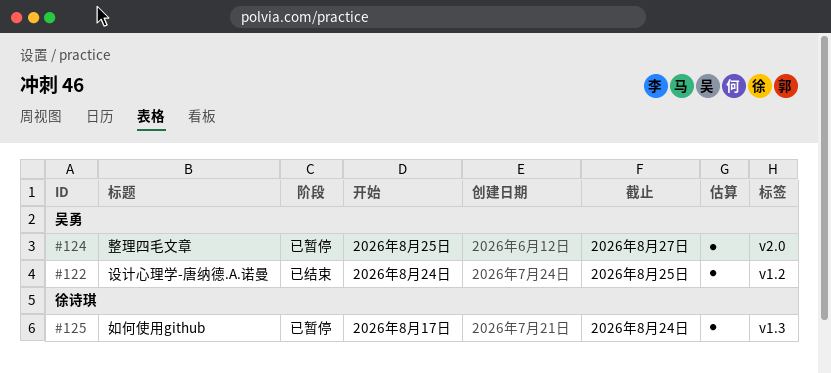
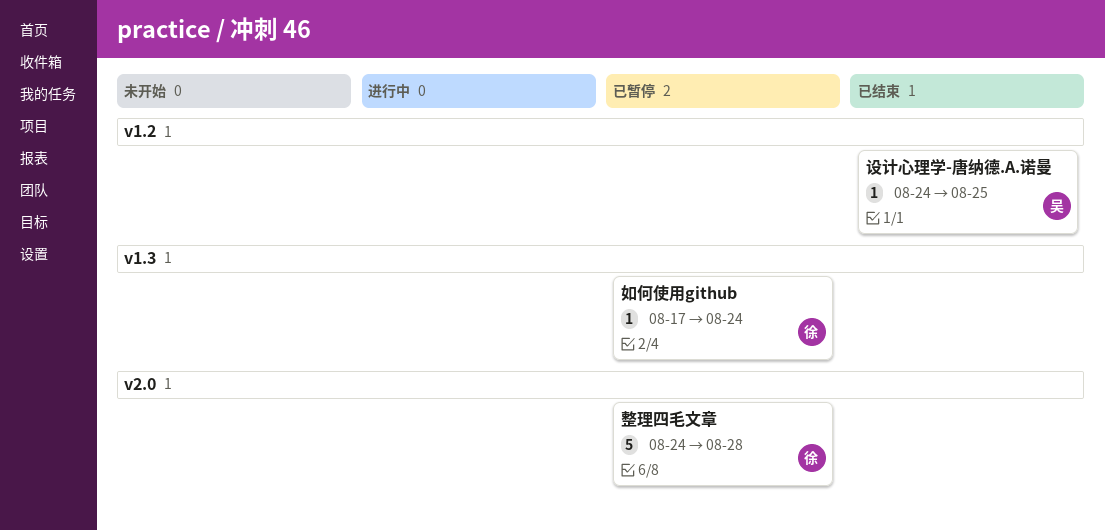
整理四毛文章, owner: 吴勇 -> 徐诗琪
整理四毛文章, estimate: 1 -> 5
整理四毛文章, start: Aug 25 -> Aug 24
整理四毛文章, due: Aug 27 -> Aug 28

